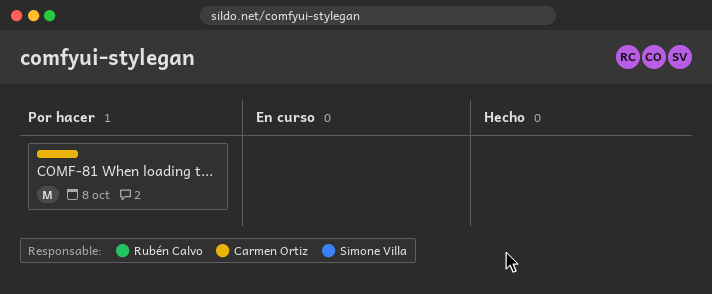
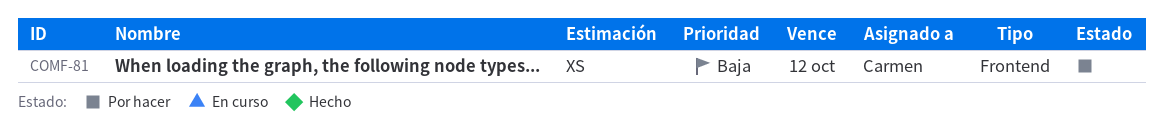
COMF-81, estimate: M -> XS
COMF-81, due: Oct 8 -> Oct 12

